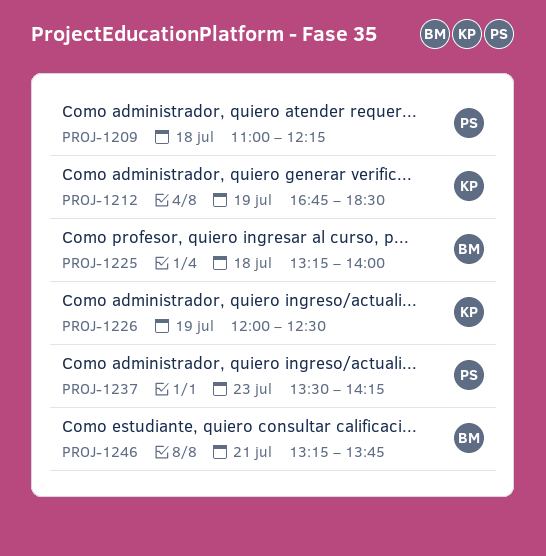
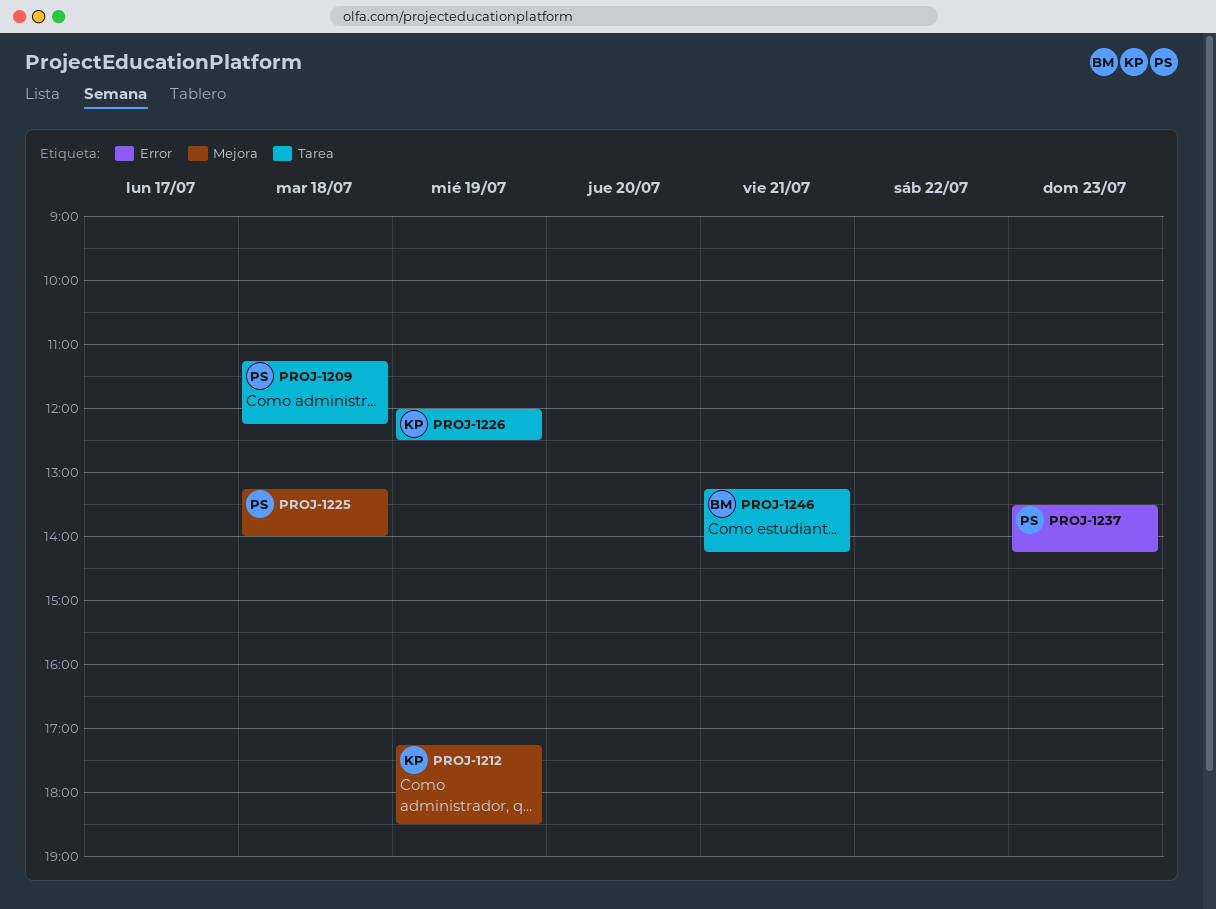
PROJ-1209, begins: 11:00 -> 11:15
PROJ-1212, begins: 16:45 -> 17:15
PROJ-1225, owner: BM -> PS
PROJ-1246, ends: 13:45 -> 14:15

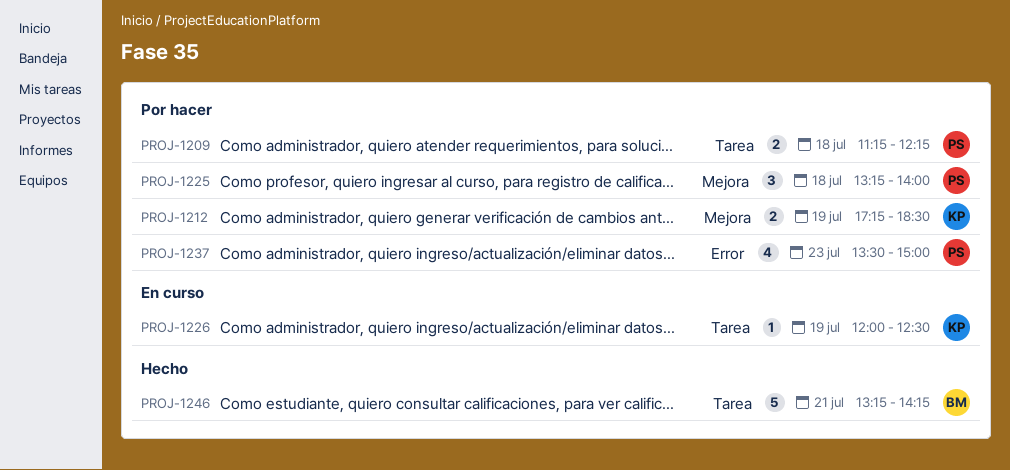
PROJ-1237, ends: 14:15 -> 15:00

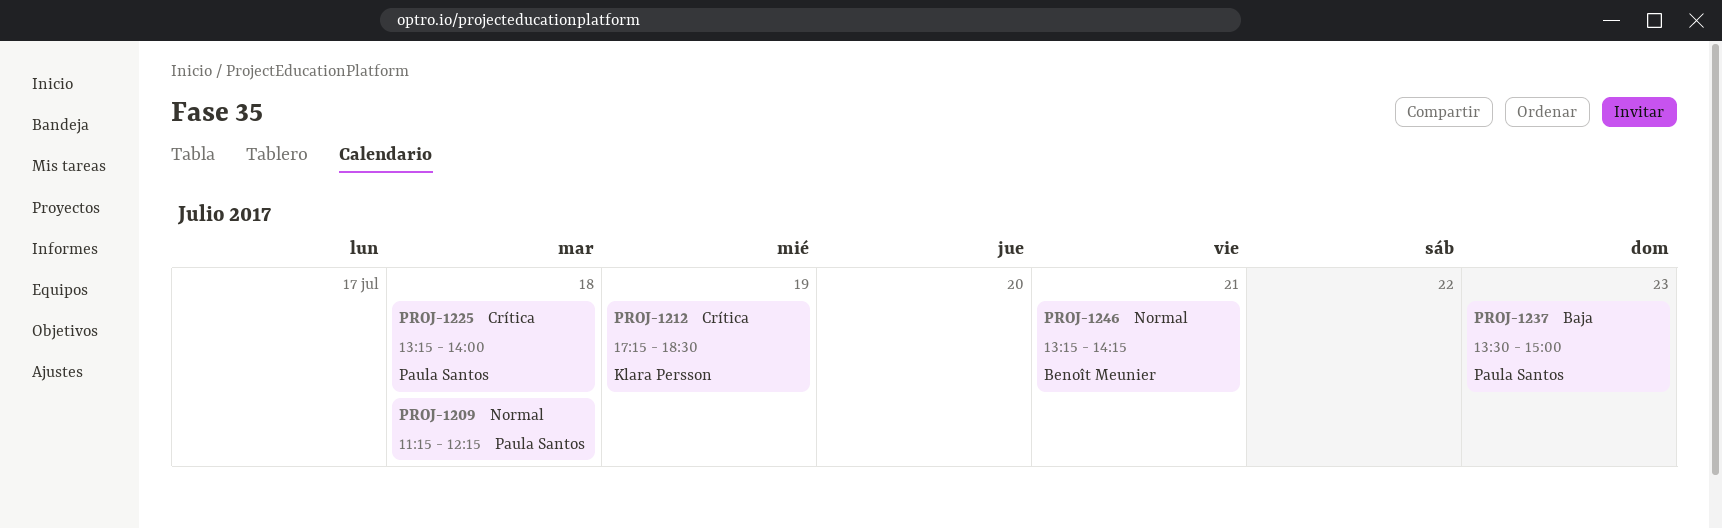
PROJ-1226: present -> none

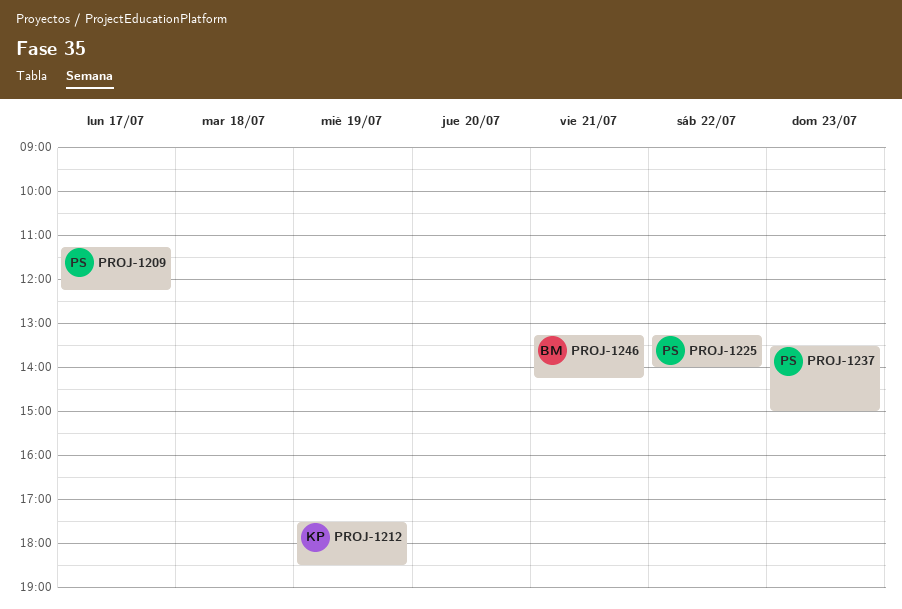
PROJ-1209, day: Jul 18 -> Jul 17
PROJ-1212, begins: 17:15 -> 17:30
PROJ-1225, day: Jul 18 -> Jul 22

